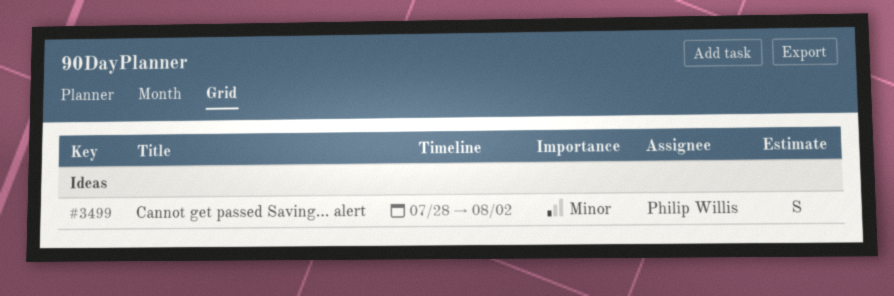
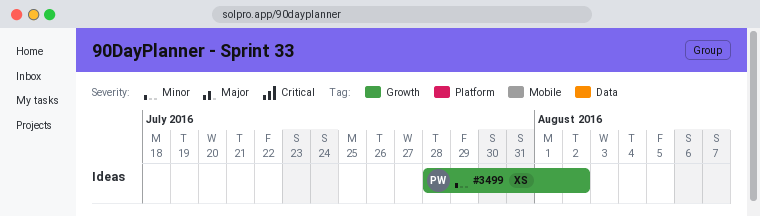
#3499, estimate: S -> XS

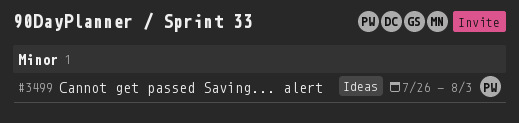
#3499, start: Jul 28 -> Jul 26
#3499, due: Aug 2 -> Aug 3

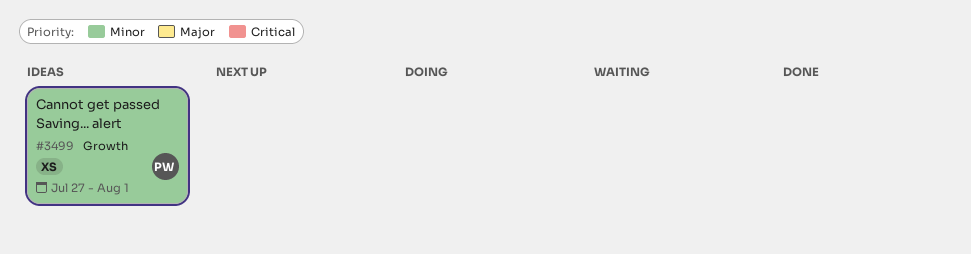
#3499, start: Jul 26 -> Jul 27
#3499, due: Aug 3 -> Aug 1

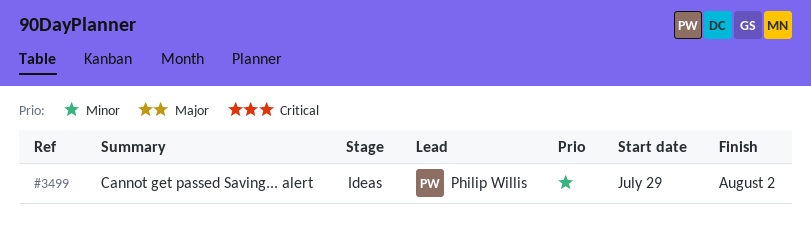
#3499, start: Jul 27 -> Jul 29
#3499, due: Aug 1 -> Aug 2

